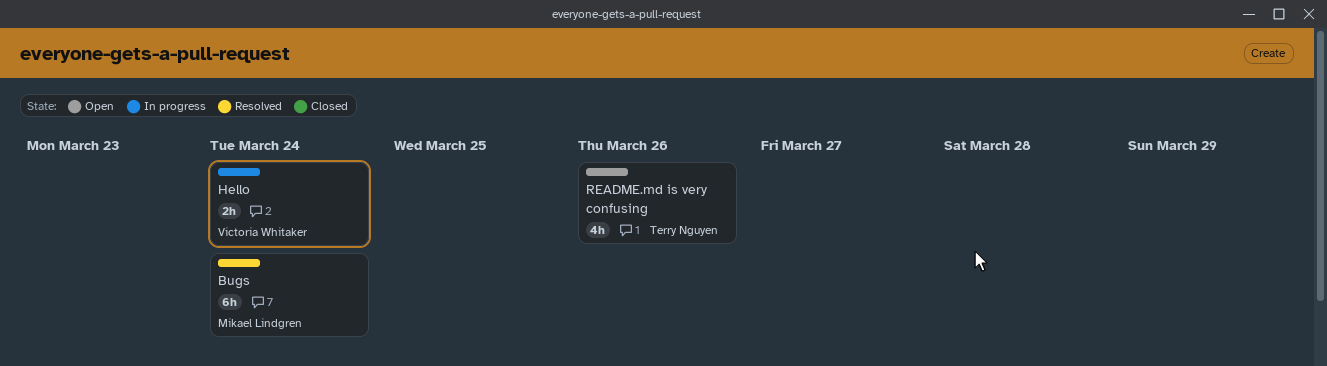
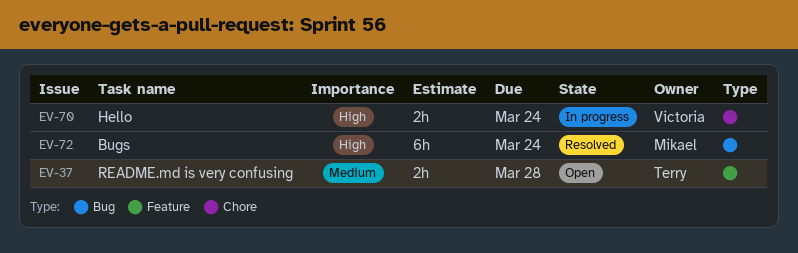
README.md is very confusing, estimate: 4h -> 2h
README.md is very confusing, due: Mar 26 -> Mar 28

